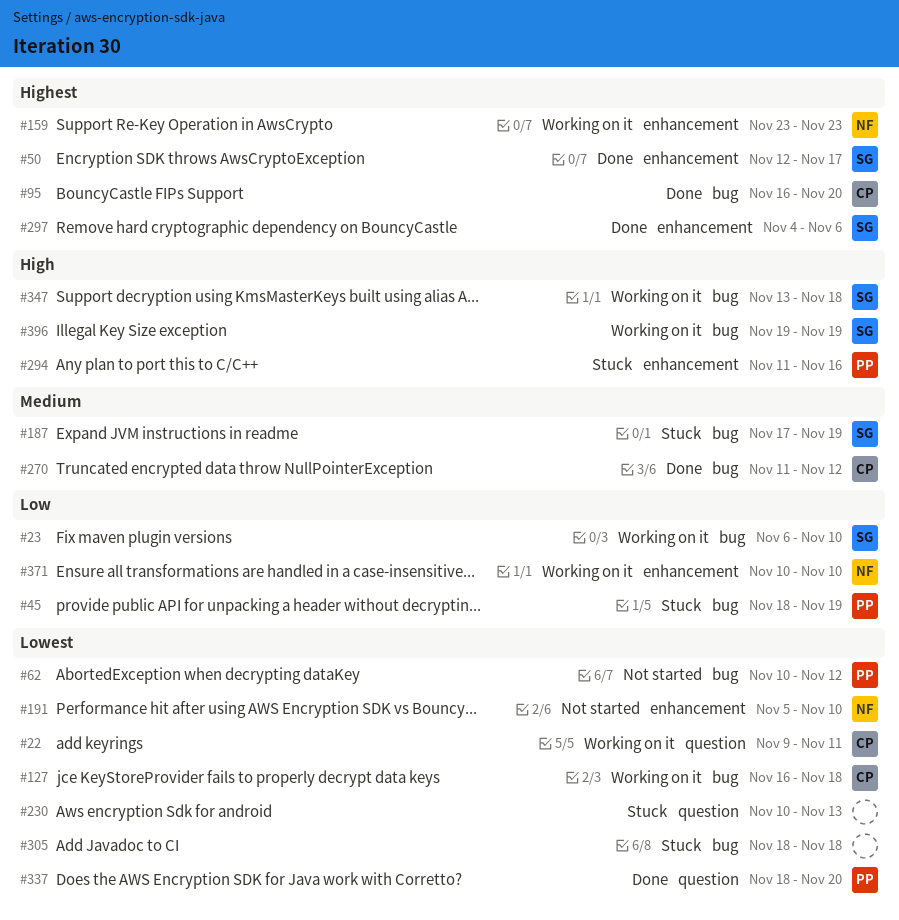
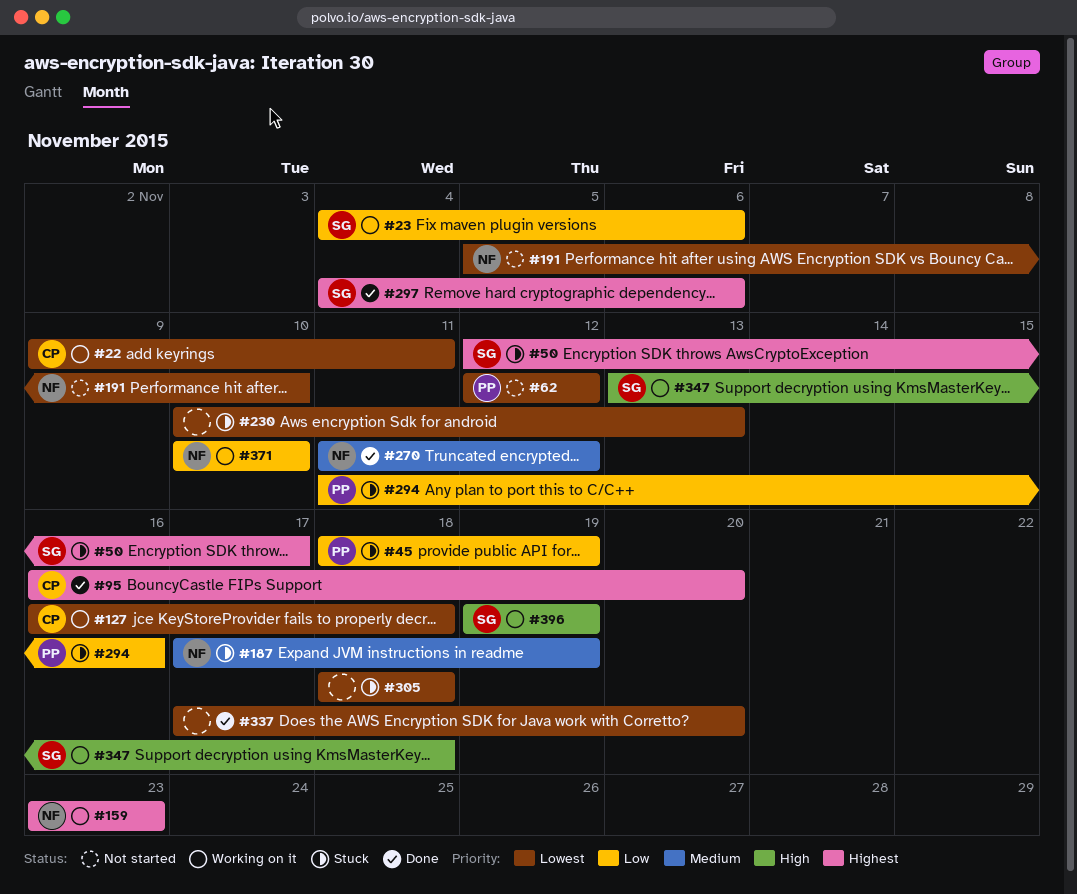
#23, start: Nov 6 -> Nov 4
#23, due: Nov 10 -> Nov 6
#50, status: Done -> Stuck
#62, start: Nov 10 -> Nov 12
#187, owner: SG -> NF
#270, owner: CP -> NF
#294, priority: High -> Low
#337, owner: PP -> none
#337, start: Nov 18 -> Nov 17

